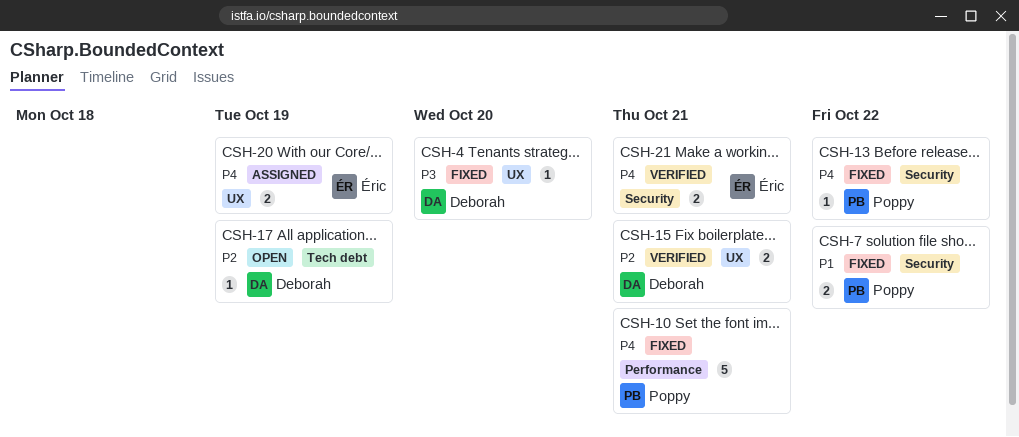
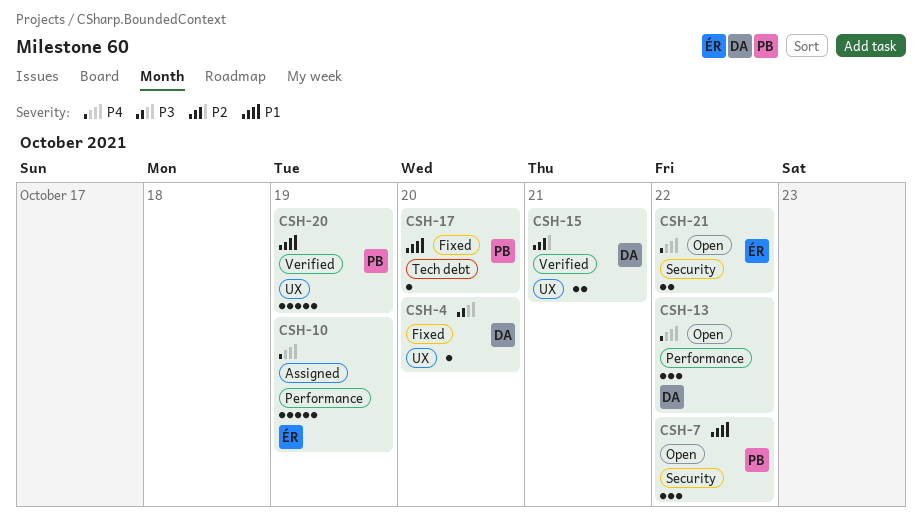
CSH-7, status: Fixed -> Open
CSH-7, estimate: 2 -> 3
CSH-10, status: Fixed -> Assigned
CSH-10, owner: Poppy -> Éric
CSH-10, due: Oct 21 -> Oct 19
CSH-13, status: Fixed -> Open
CSH-13, owner: Poppy -> Deborah
CSH-13, label: Security -> Performance
CSH-13, estimate: 1 -> 3
CSH-17, status: Open -> Fixed
CSH-17, owner: Deborah -> Poppy
CSH-17, priority: P2 -> P1
CSH-17, due: Oct 19 -> Oct 20
CSH-20, status: Assigned -> Verified
CSH-20, owner: Éric -> Poppy
CSH-20, priority: P4 -> P1
CSH-20, estimate: 2 -> 5
CSH-21, status: Verified -> Open
CSH-21, due: Oct 21 -> Oct 22

